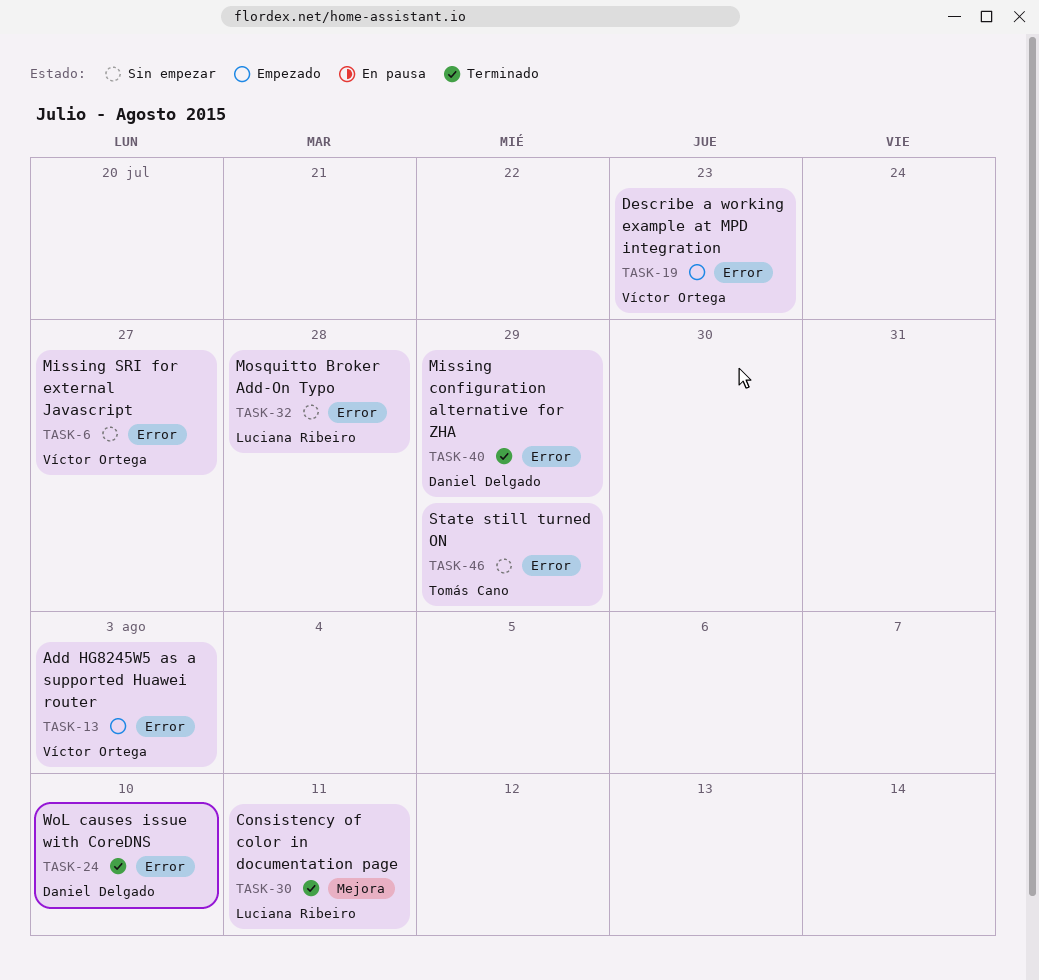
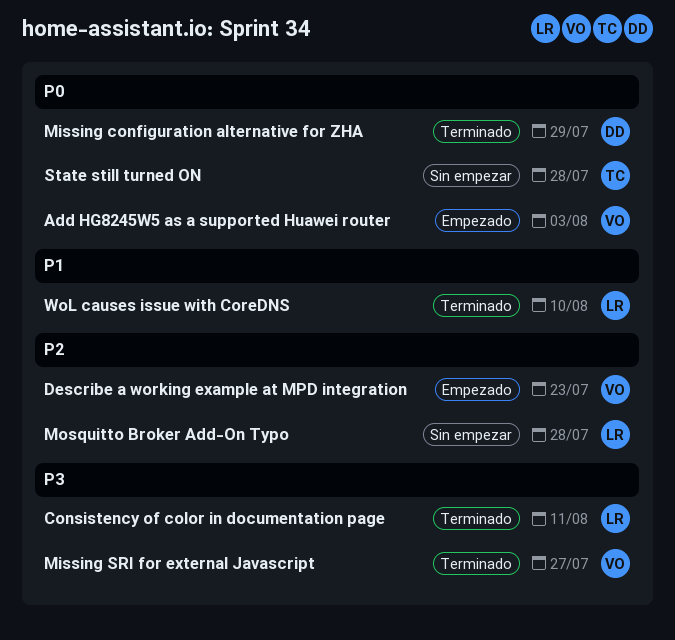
Missing SRI for external Javascript, status: Sin empezar -> Terminado
State still turned ON, due: Jul 29 -> Jul 28
WoL causes issue with CoreDNS, owner: Daniel Delgado -> Luciana Ribeiro

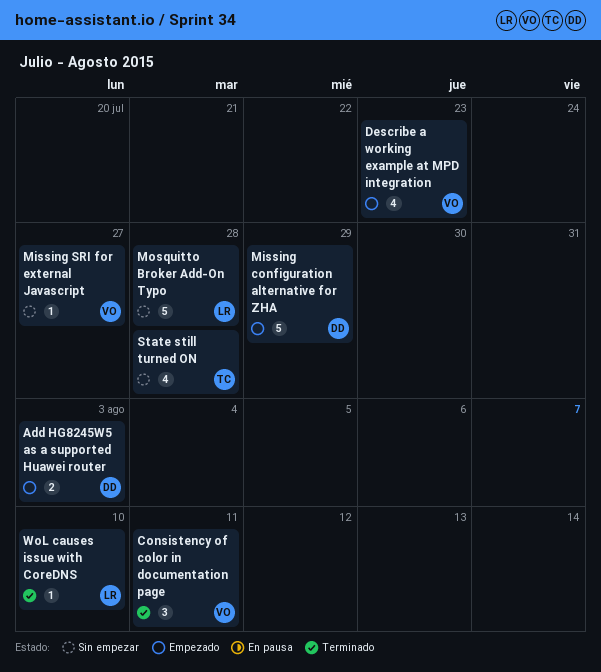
Add HG8245W5 as a supported Huawei router, owner: VO -> DD
Consistency of color in documentation page, owner: LR -> VO
Missing configuration alternative for ZHA, status: Terminado -> Empezado
Missing SRI for external Javascript, status: Terminado -> Sin empezar

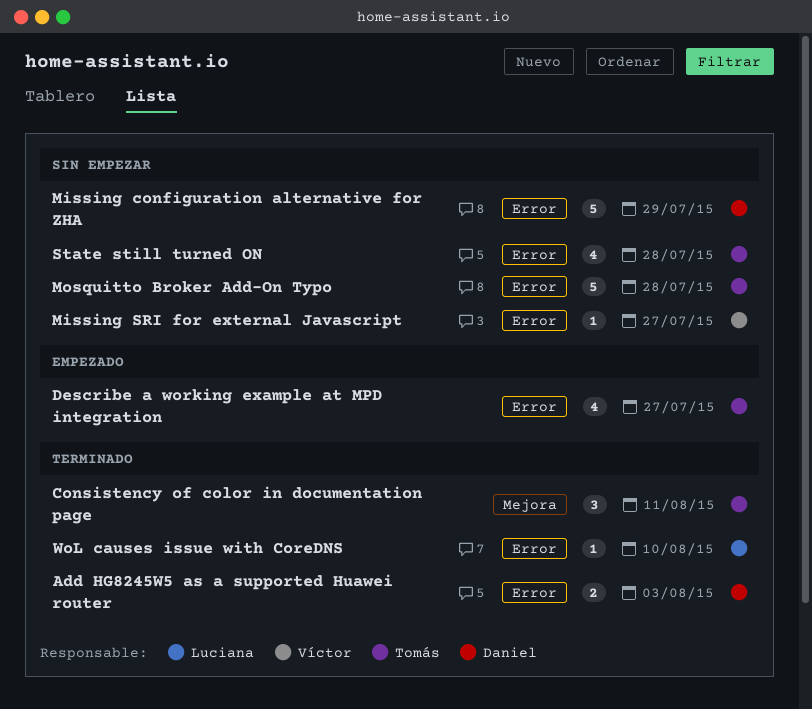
Add HG8245W5 as a supported Huawei router, status: Empezado -> Terminado
Consistency of color in documentation page, owner: Víctor -> Tomás
Describe a working example at MPD integration, owner: Víctor -> Tomás
Describe a working example at MPD integration, due: Jul 23 -> Jul 27
Missing configuration alternative for ZHA, status: Empezado -> Sin empezar
Mosquitto Broker Add-On Typo, owner: Luciana -> Tomás

